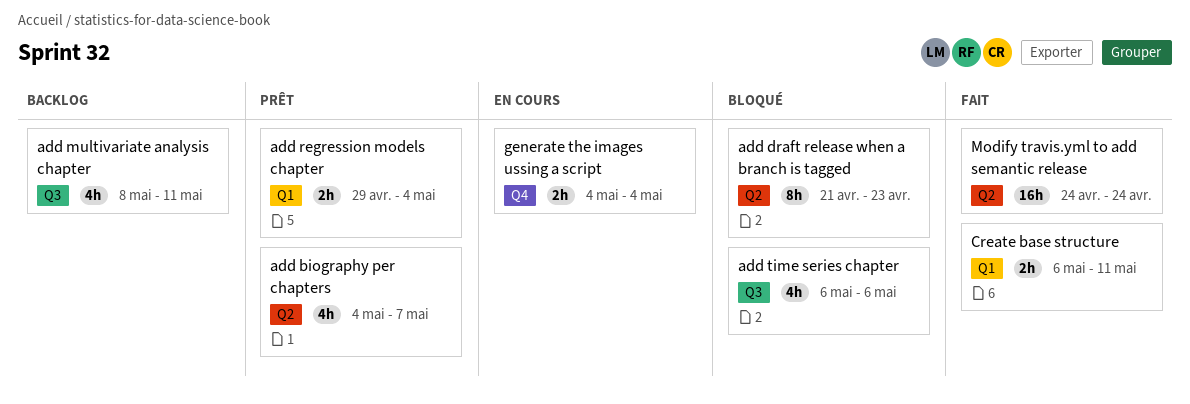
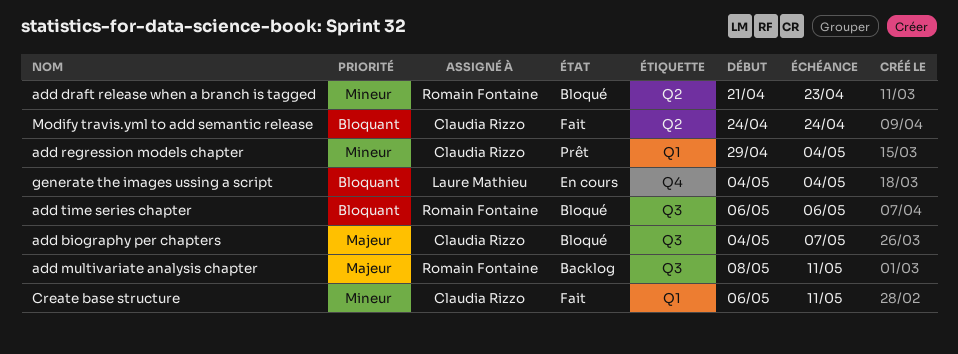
add biography per chapters, status: Prêt -> Bloqué
add biography per chapters, label: Q2 -> Q3

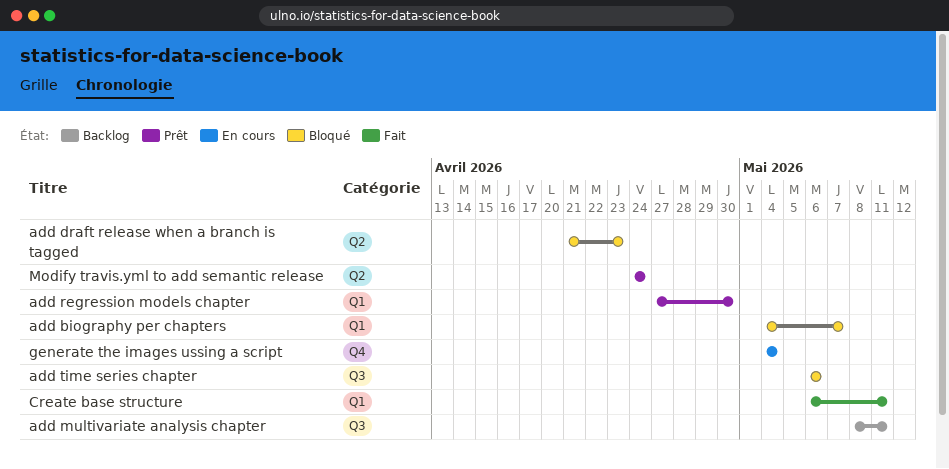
add biography per chapters, label: Q3 -> Q1
add regression models chapter, start: Apr 29 -> Apr 27
add regression models chapter, due: May 4 -> Apr 30
Modify travis.yml to add semantic release, status: Fait -> Prêt

